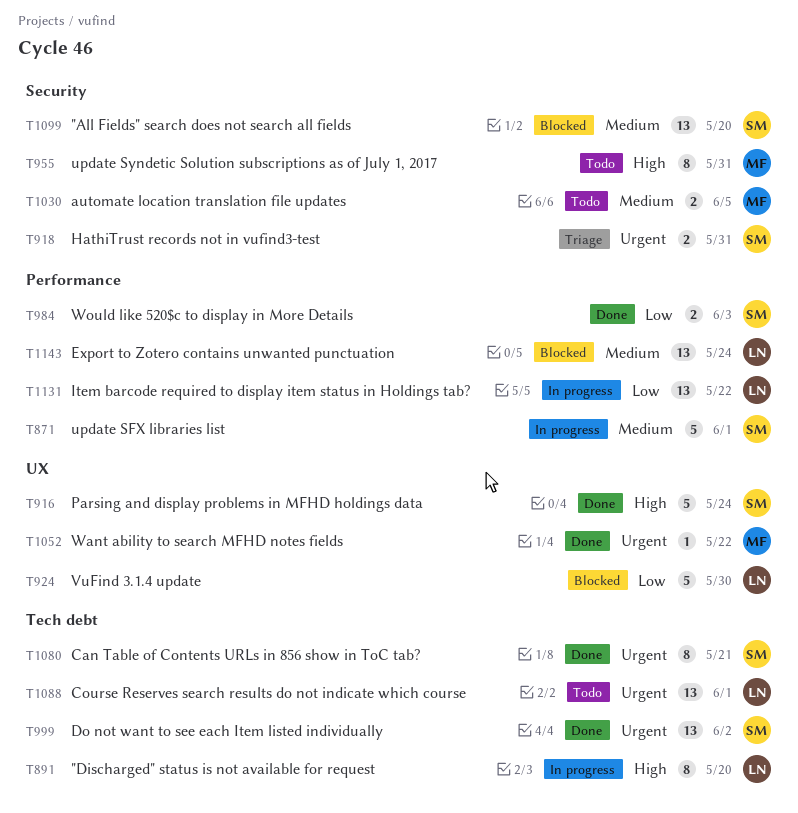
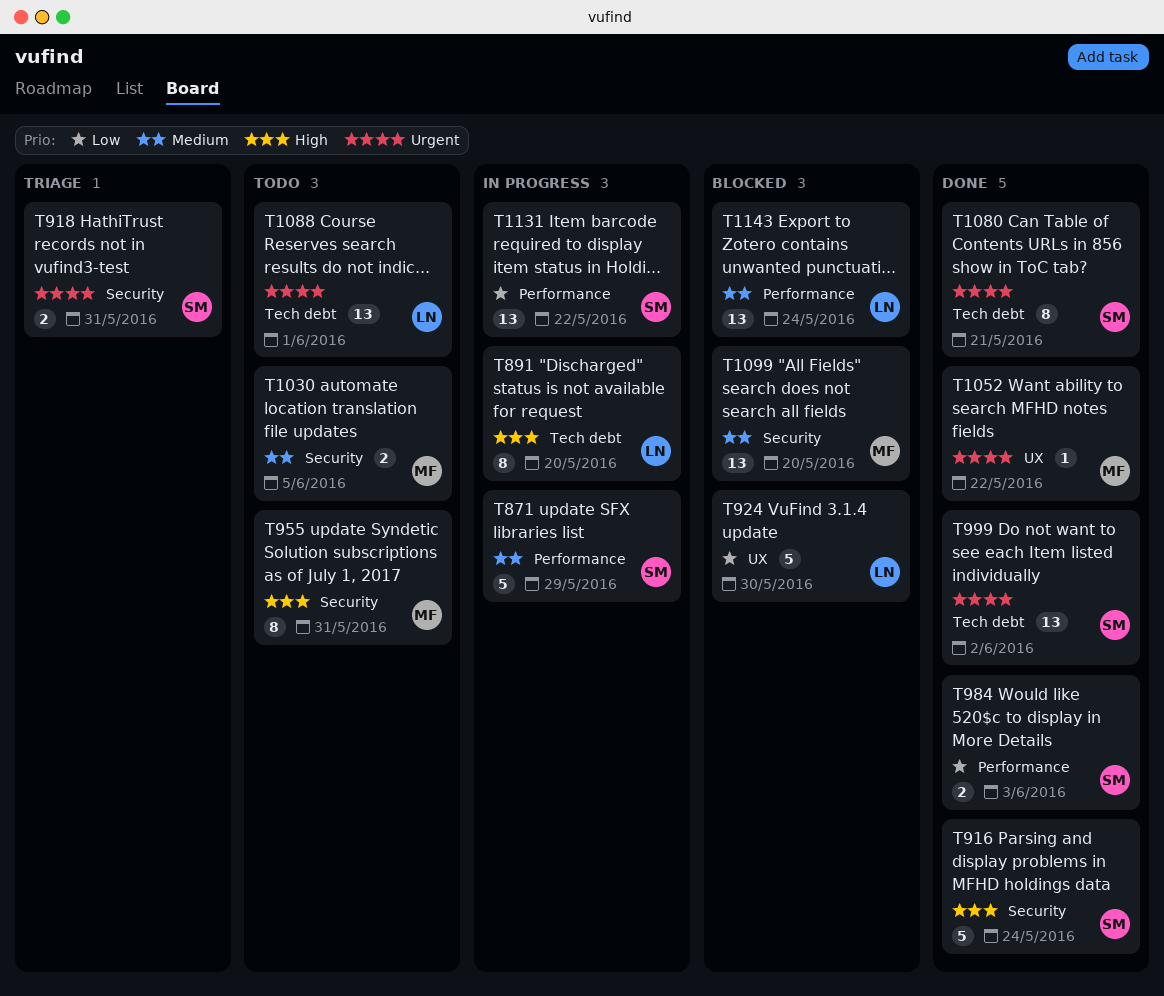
T871, due: Jun 1 -> May 29
T916, label: UX -> Security
T1099, owner: SM -> MF
T1131, owner: LN -> SM

